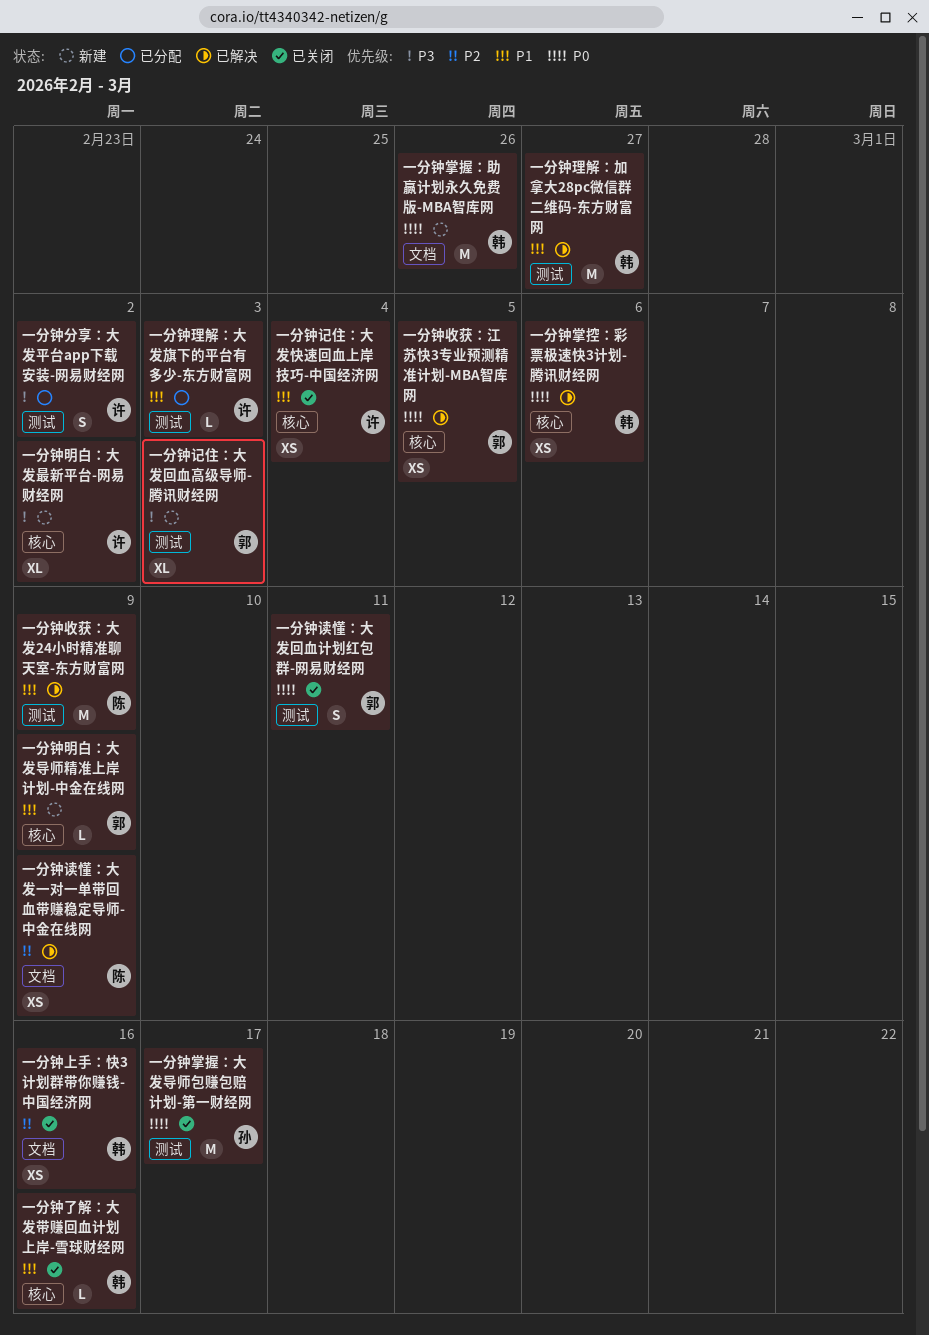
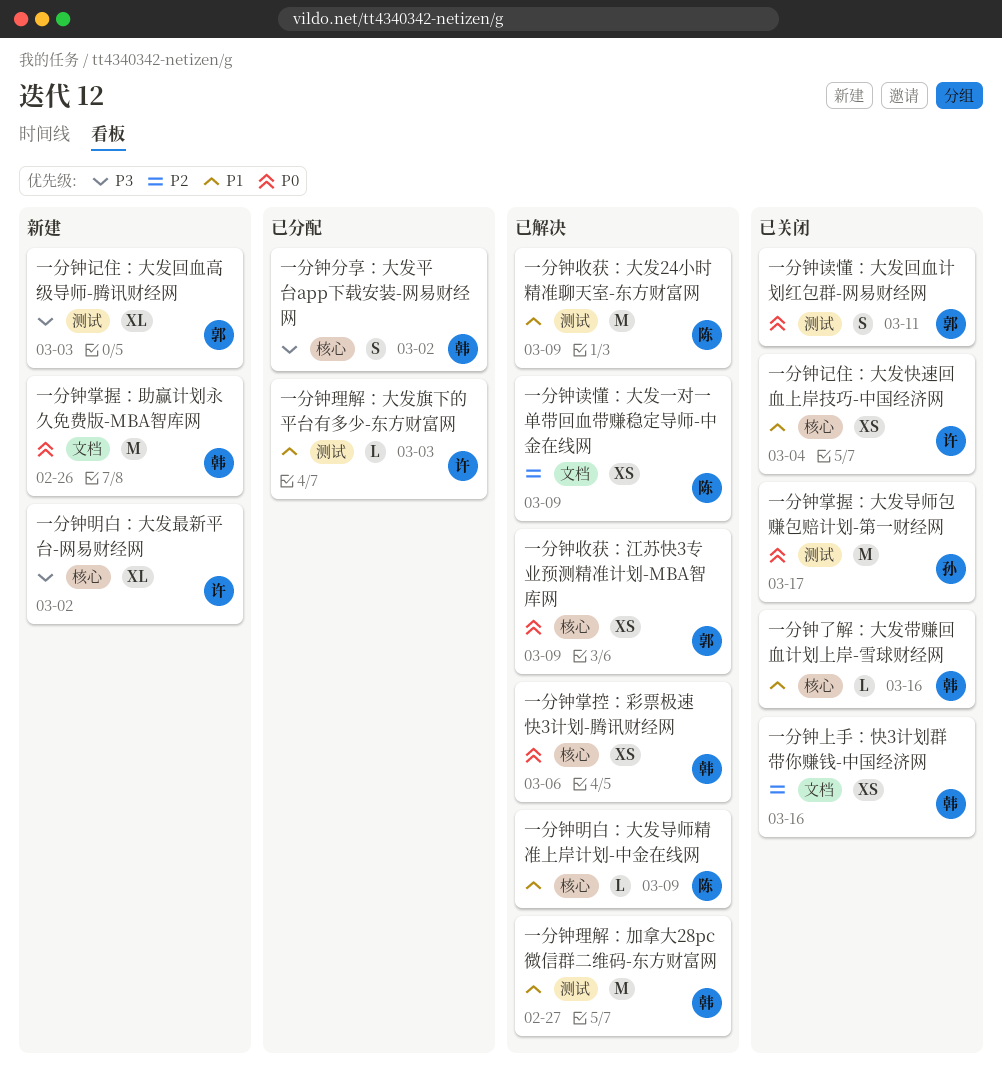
一分钟分享：大发平台app下载安装-网易财经网, owner: 许 -> 韩
一分钟分享：大发平台app下载安装-网易财经网, label: 测试 -> 核心
一分钟收获：江苏快3专业预测精准计划-MBA智库网, due: Mar 5 -> Mar 9
一分钟明白：大发导师精准上岸计划-中金在线网, status: 新建 -> 已解决
一分钟明白：大发导师精准上岸计划-中金在线网, owner: 郭 -> 陈

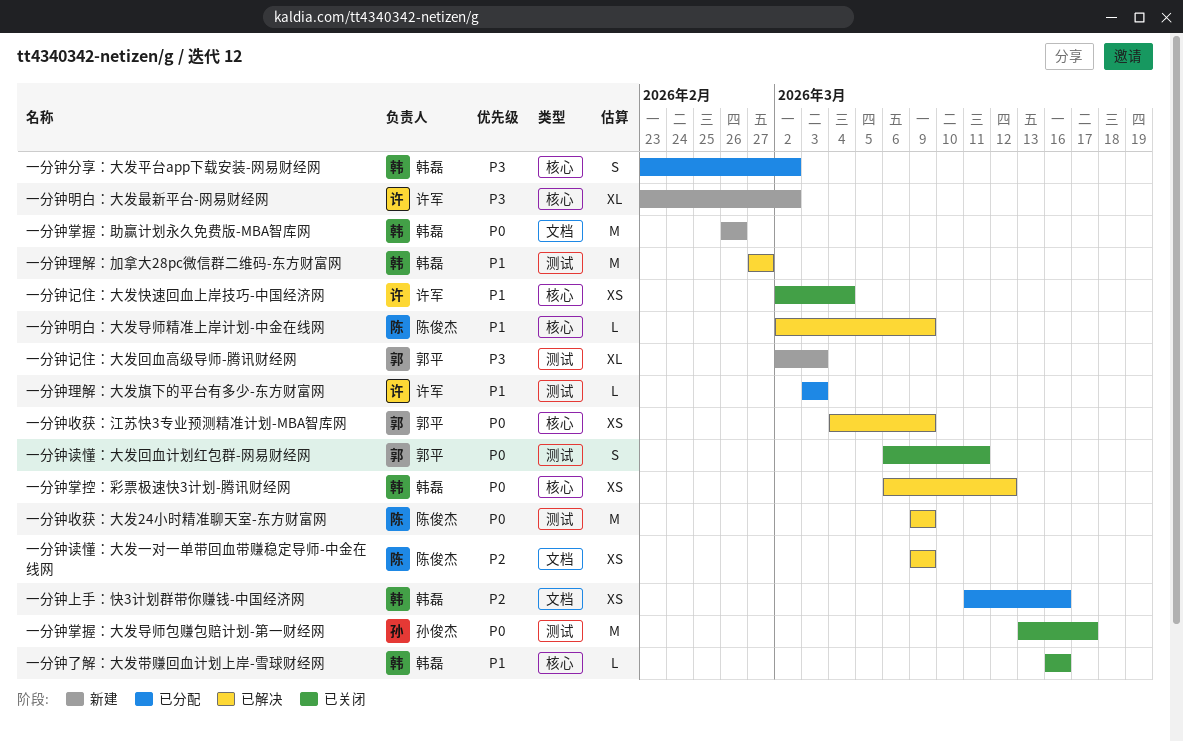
一分钟上手：快3计划群带你赚钱-中国经济网, status: 已关闭 -> 已分配
一分钟掌控：彩票极速快3计划-腾讯财经网, due: Mar 6 -> Mar 12
一分钟收获：大发24小时精准聊天室-东方财富网, priority: P1 -> P0

